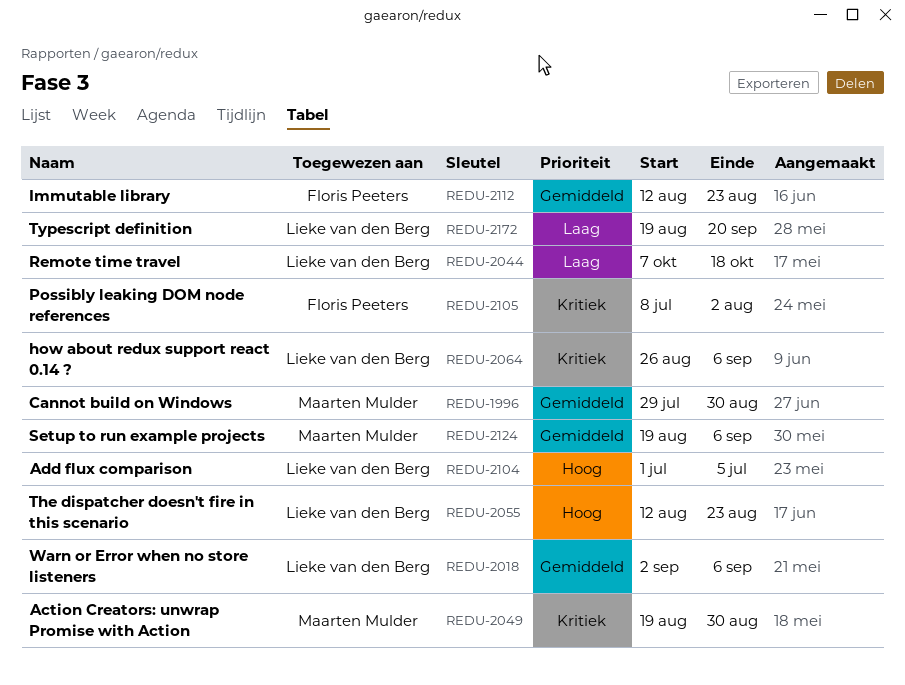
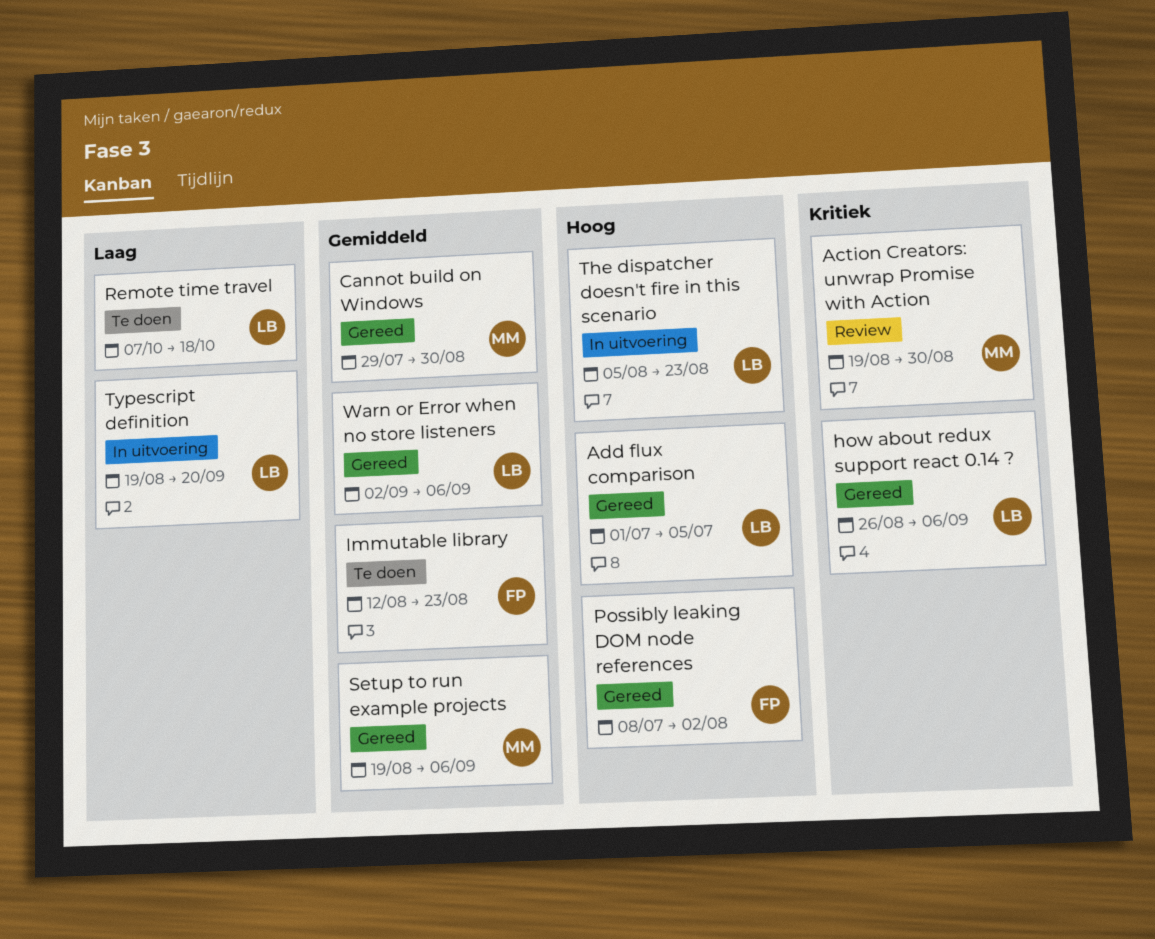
Possibly leaking DOM node references, priority: Kritiek -> Hoog
The dispatcher doesn't fire in this scenario, start: Aug 12 -> Aug 5

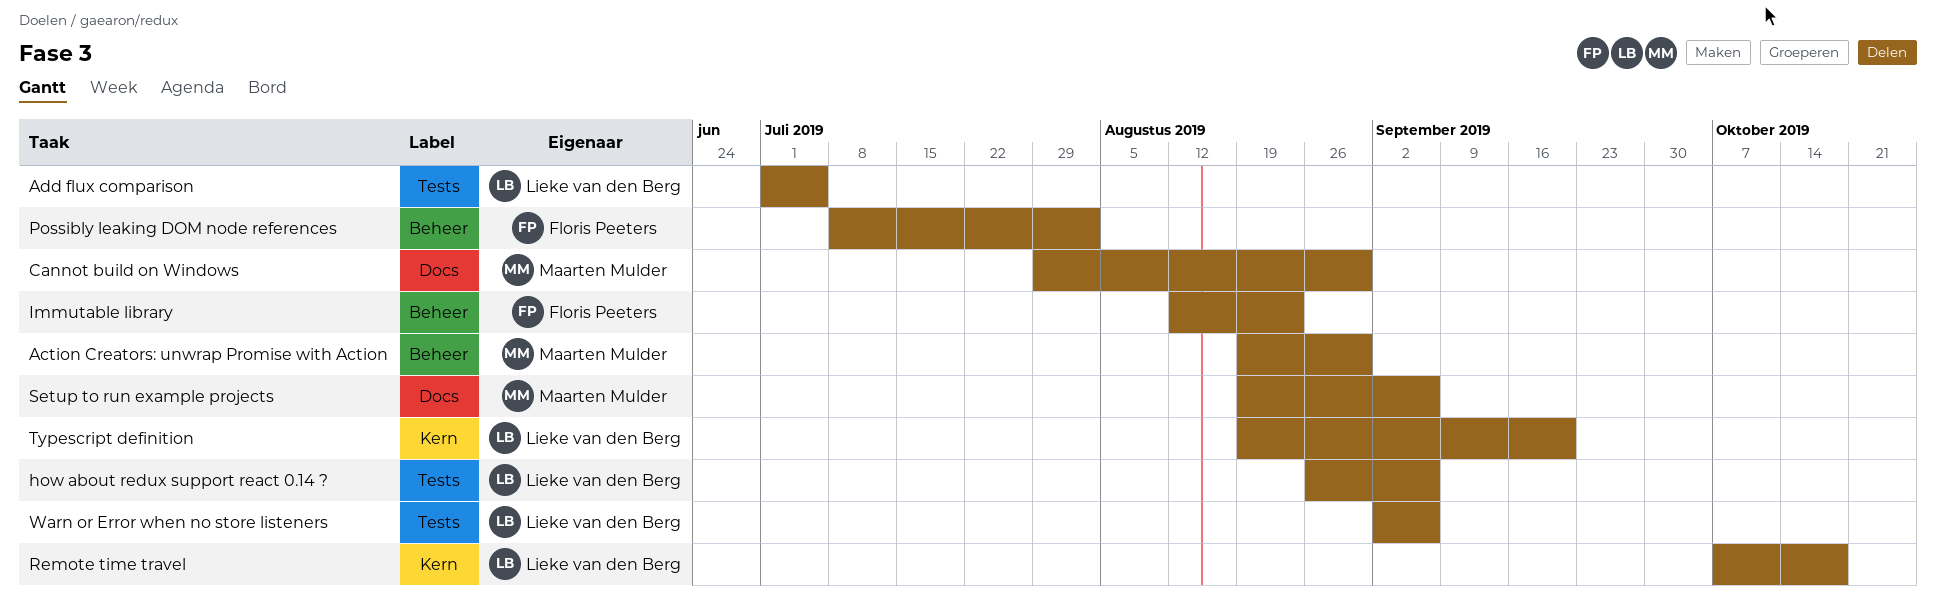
The dispatcher doesn't fire in this scenario: present -> none

